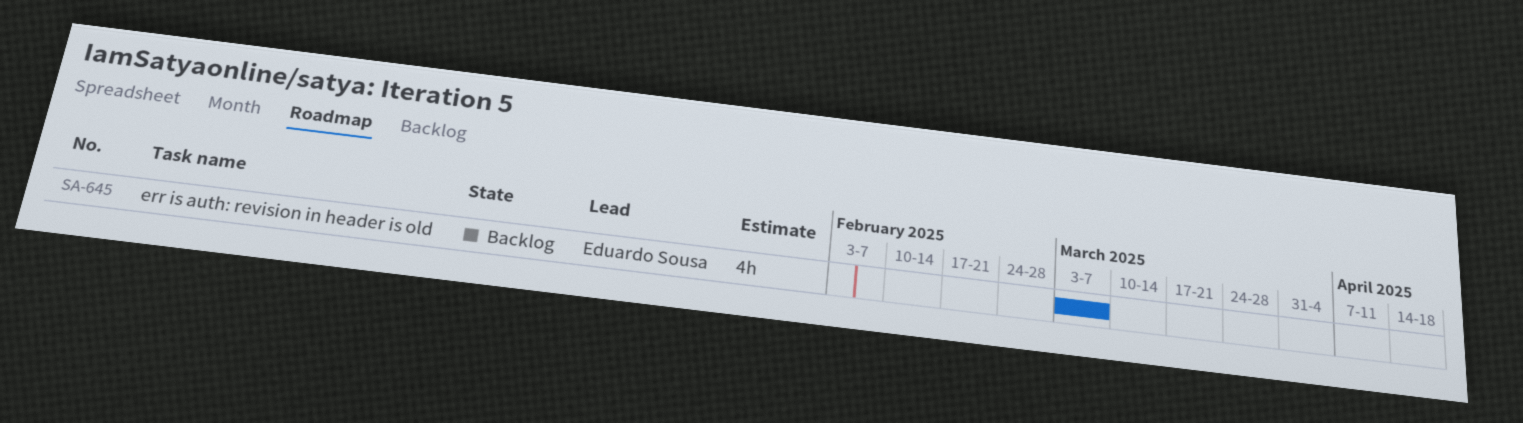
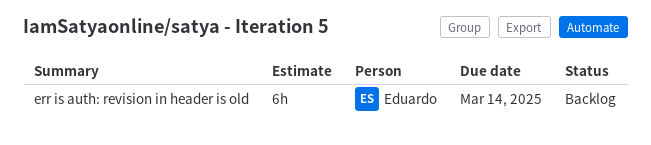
err is auth: revision in header is old, estimate: 4h -> 6h
err is auth: revision in header is old, due: Mar 7 -> Mar 14

